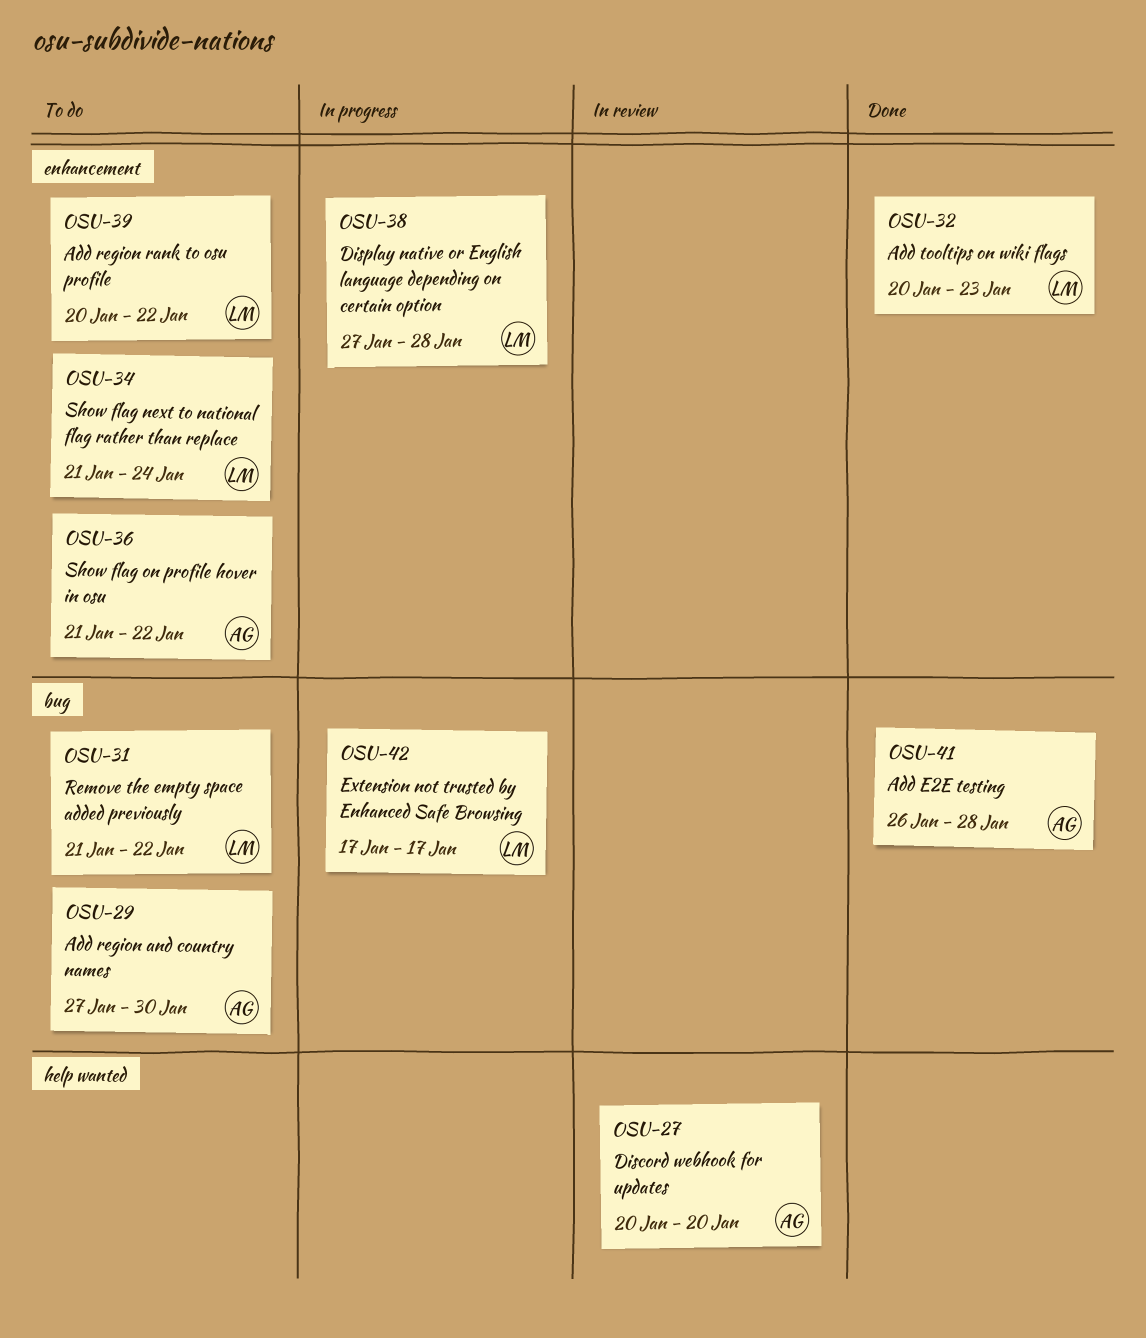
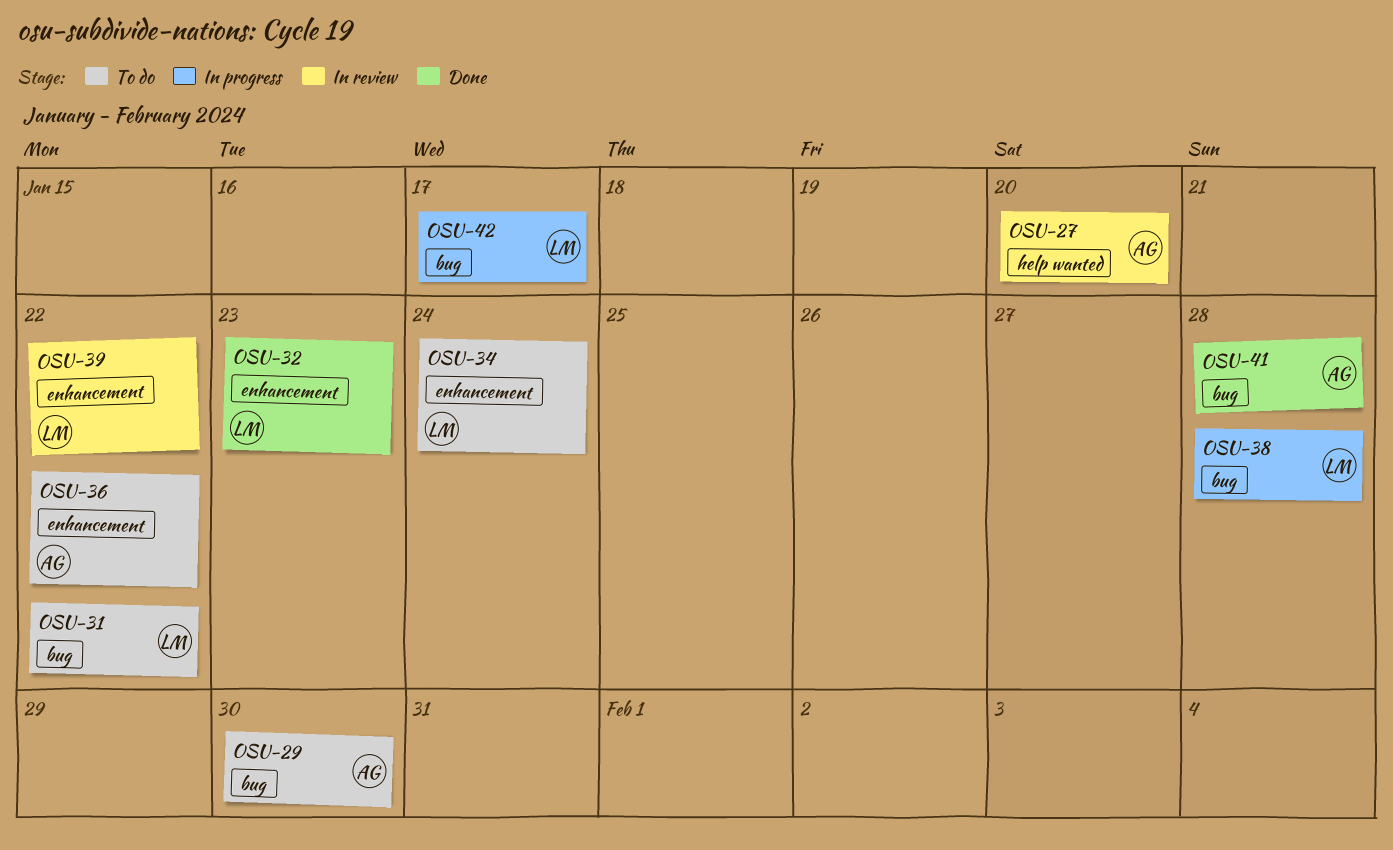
OSU-38, label: enhancement -> bug
OSU-39, status: To do -> In review

